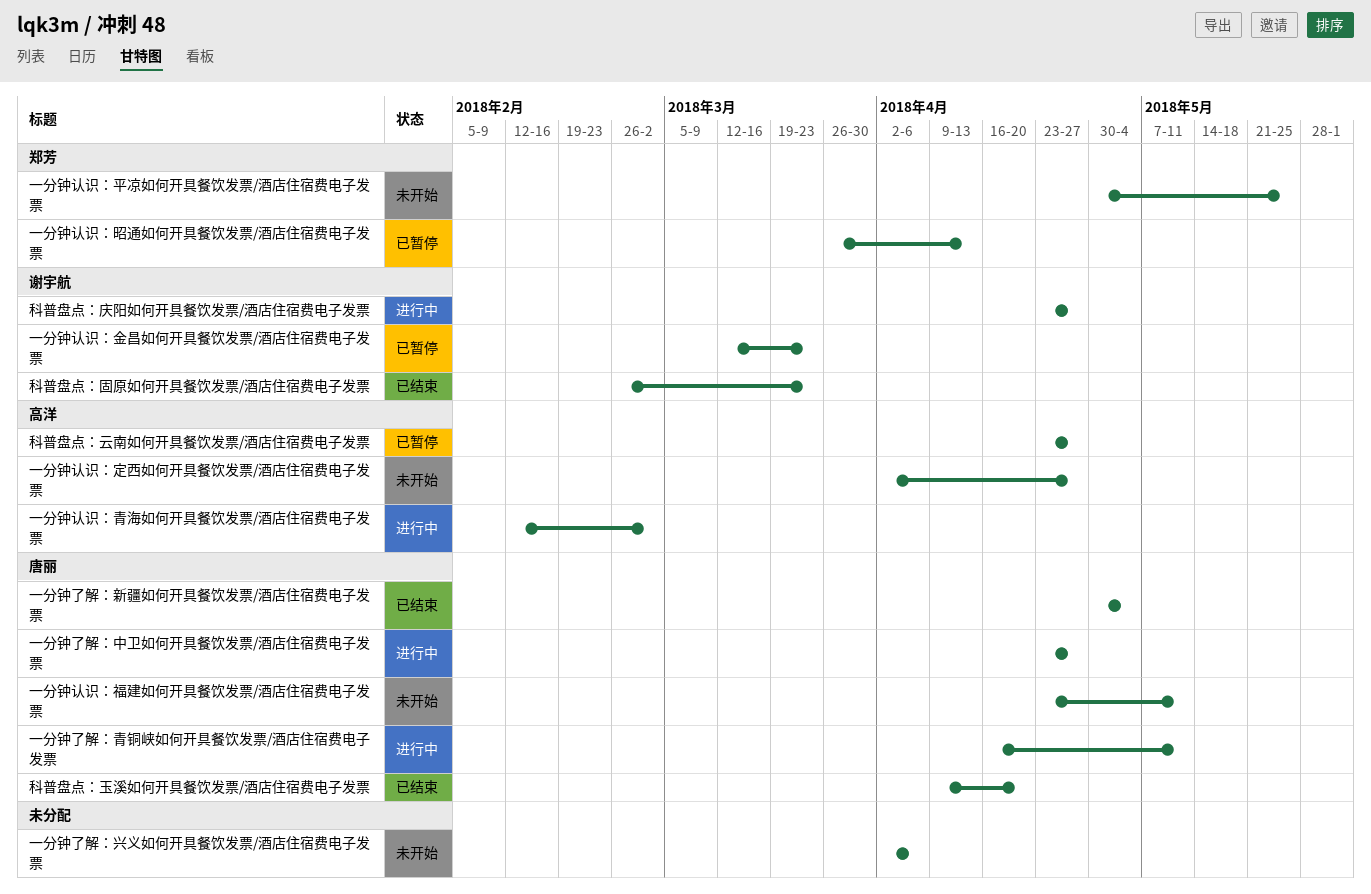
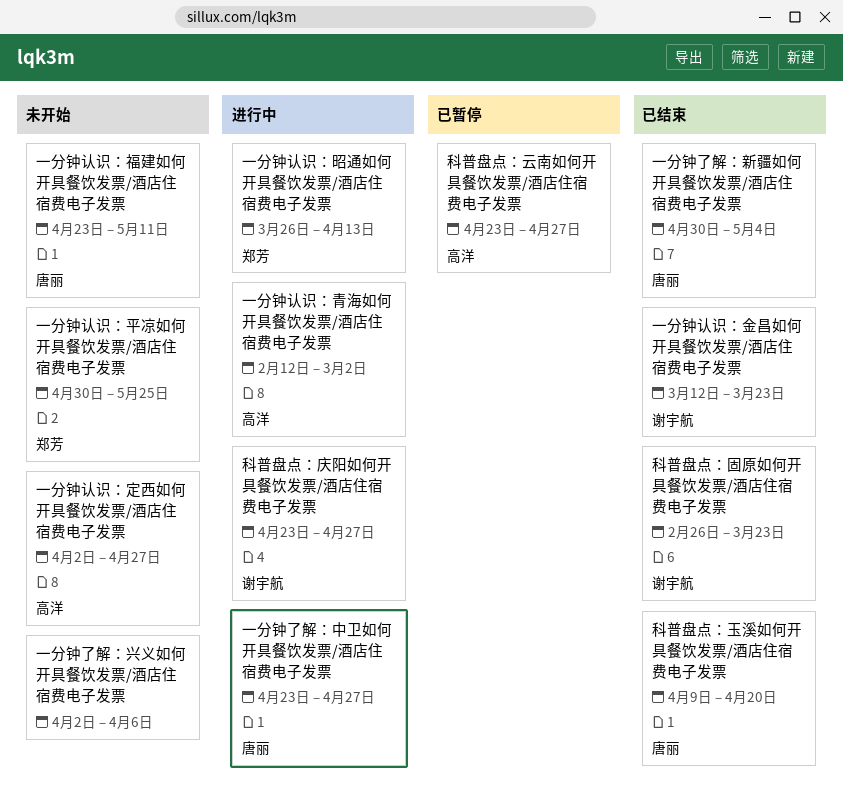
一分钟了解：青铜峡如何开具餐饮发票/酒店住宿费电子发票: present -> none
一分钟认识：昭通如何开具餐饮发票/酒店住宿费电子发票, status: 已暂停 -> 进行中
一分钟认识：金昌如何开具餐饮发票/酒店住宿费电子发票, status: 已暂停 -> 已结束

